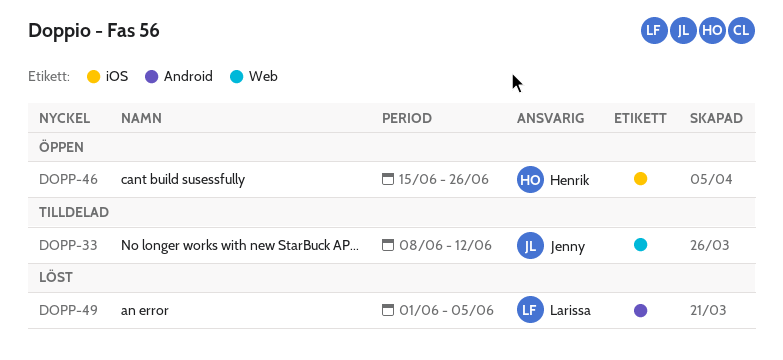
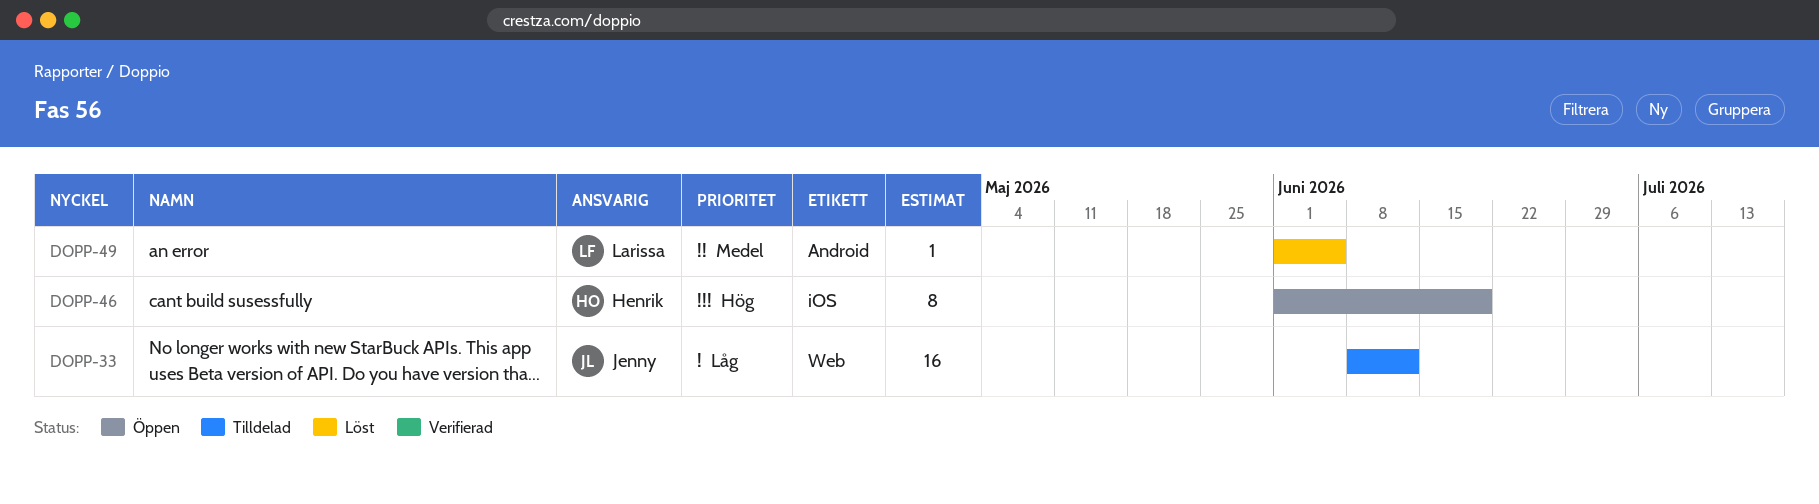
DOPP-46, start: Jun 15 -> Jun 1
DOPP-46, due: Jun 26 -> Jun 19

